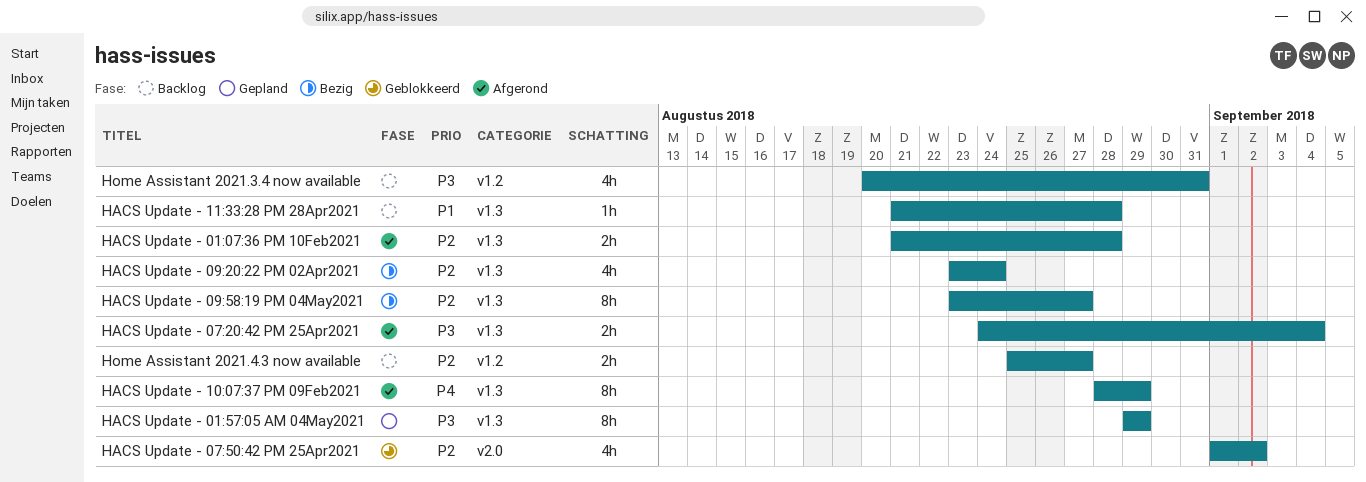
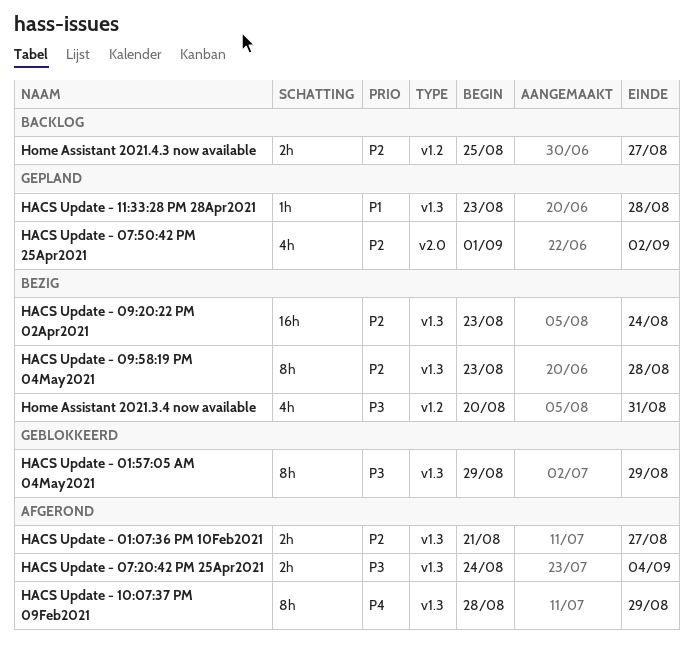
HACS Update - 01:07:36 PM 10Feb2021, due: Aug 28 -> Aug 27
HACS Update - 01:57:05 AM 04May2021, status: Gepland -> Geblokkeerd
HACS Update - 07:50:42 PM 25Apr2021, status: Geblokkeerd -> Gepland
HACS Update - 09:20:22 PM 02Apr2021, estimate: 4h -> 16h
HACS Update - 09:58:19 PM 04May2021, due: Aug 27 -> Aug 28
HACS Update - 11:33:28 PM 28Apr2021, status: Backlog -> Gepland
HACS Update - 11:33:28 PM 28Apr2021, start: Aug 21 -> Aug 23
Home Assistant 2021.3.4 now available, status: Backlog -> Bezig

